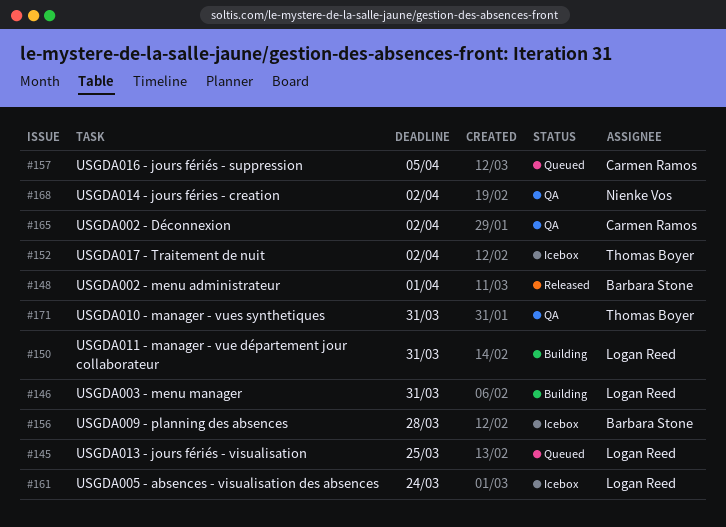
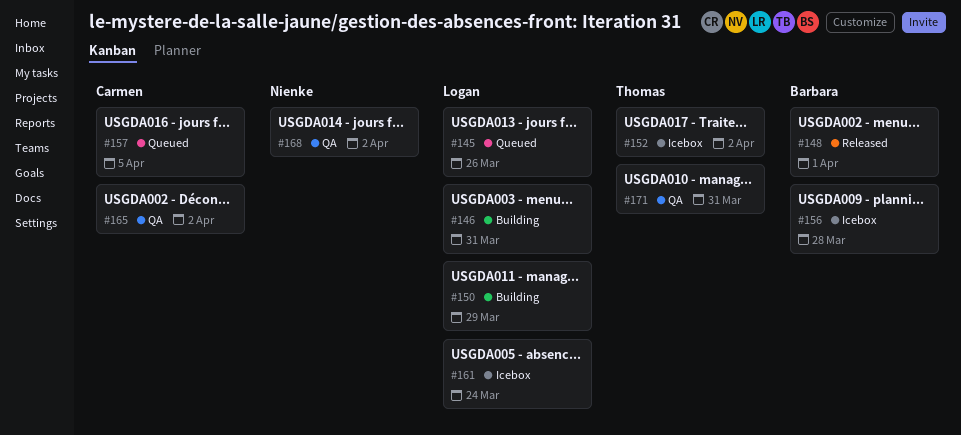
#145, due: Mar 25 -> Mar 26
#150, due: Mar 31 -> Mar 29

